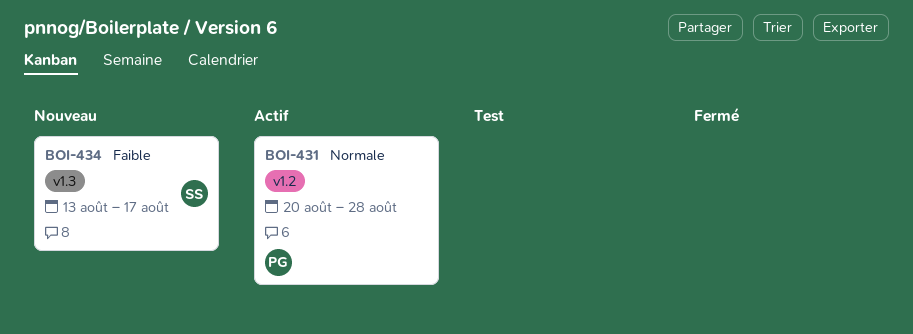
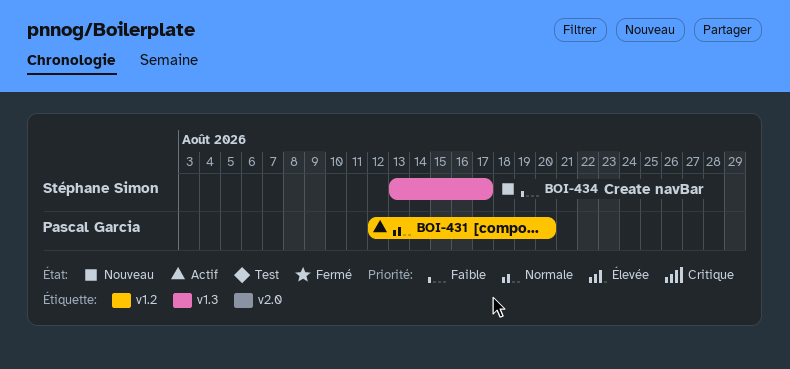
BOI-431, start: Aug 20 -> Aug 12
BOI-431, due: Aug 28 -> Aug 20

